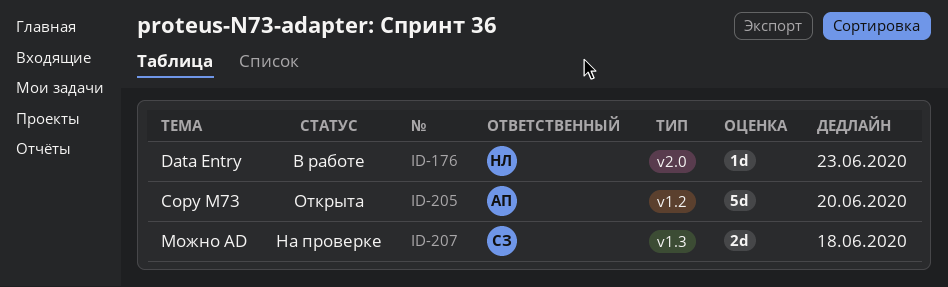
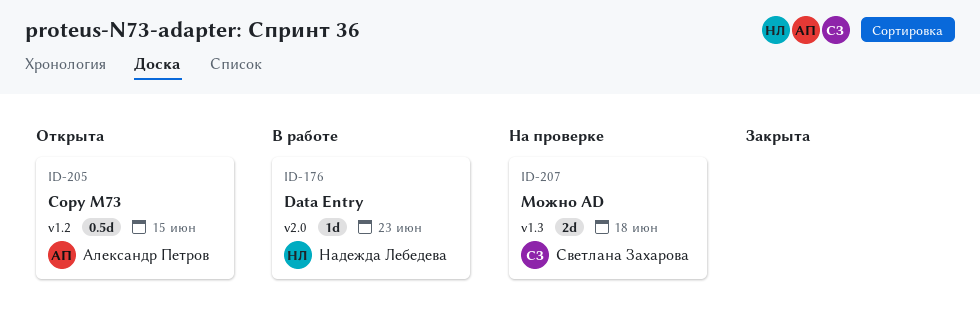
ID-205, estimate: 5d -> 0.5d
ID-205, due: Jun 20 -> Jun 15

